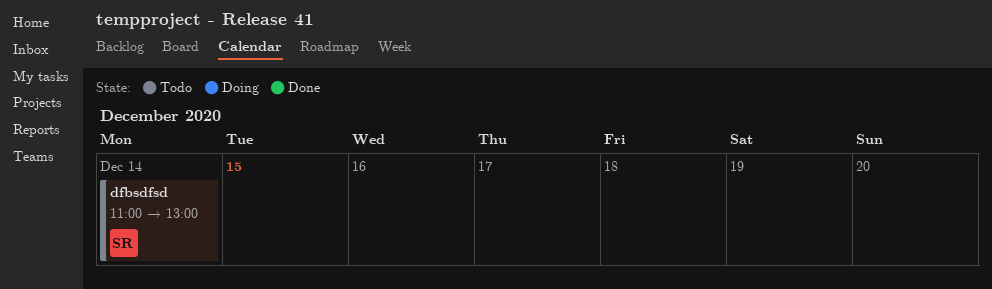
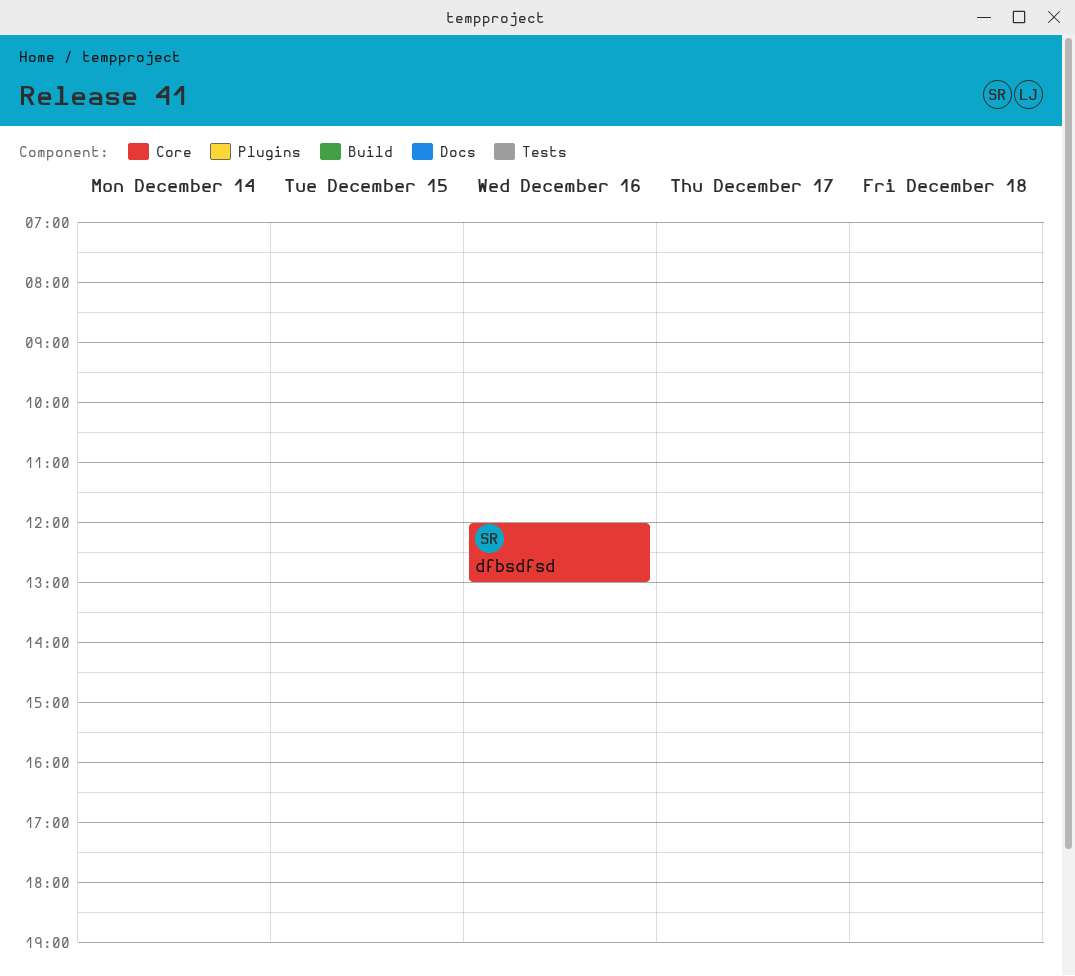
dfbsdfsd, day: Dec 14 -> Dec 16
dfbsdfsd, begins: 11:00 -> 12:00

